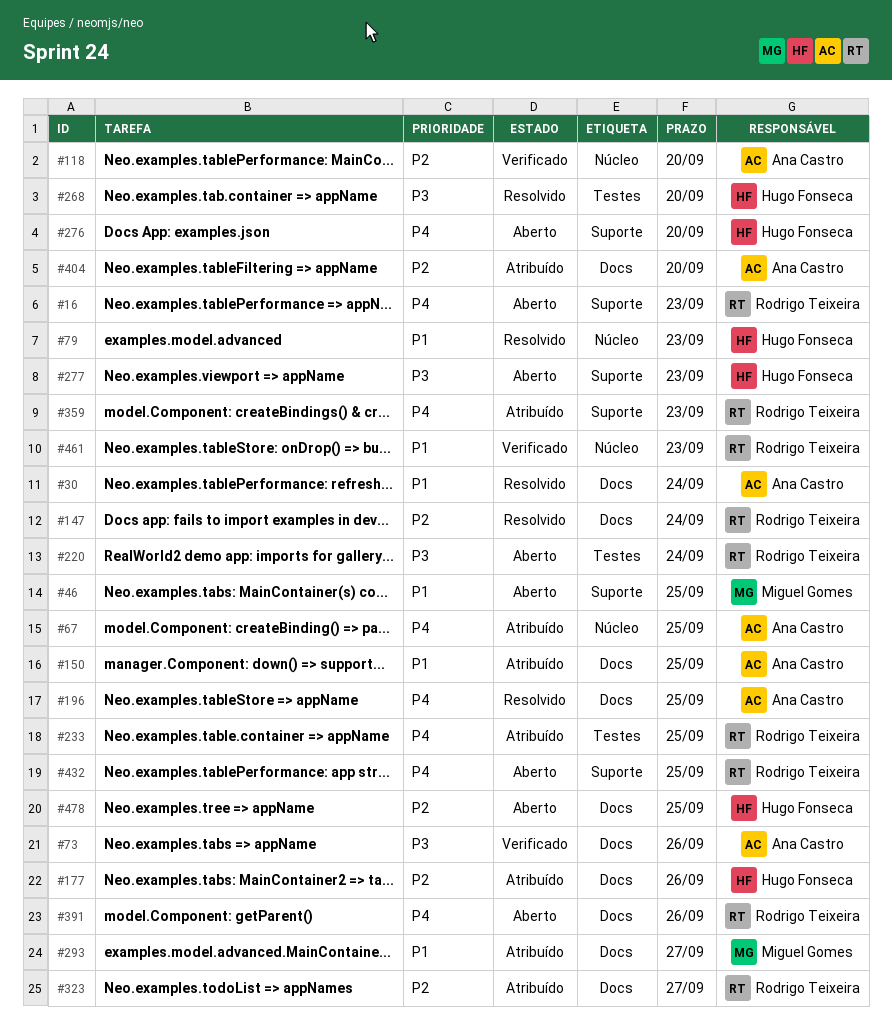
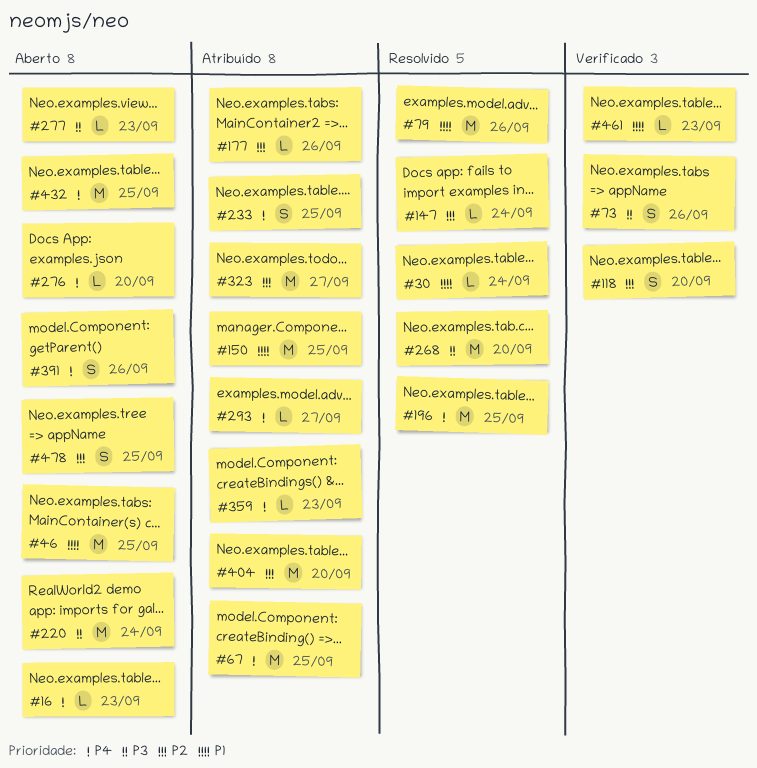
#79, due: Sep 23 -> Sep 26
#293, priority: P1 -> P4

